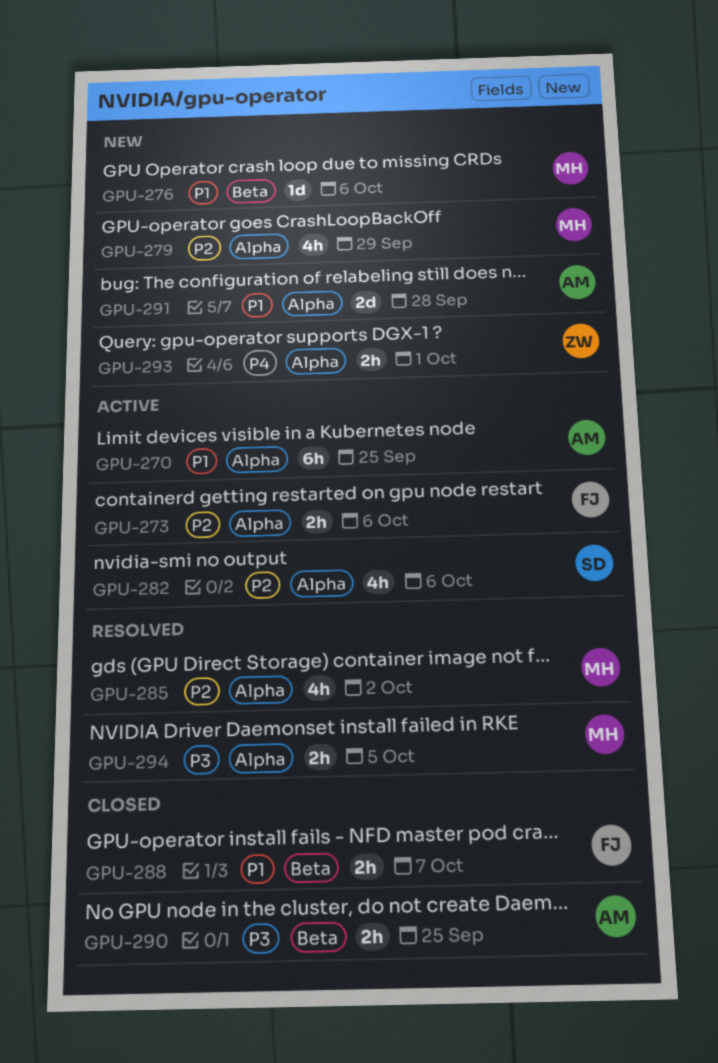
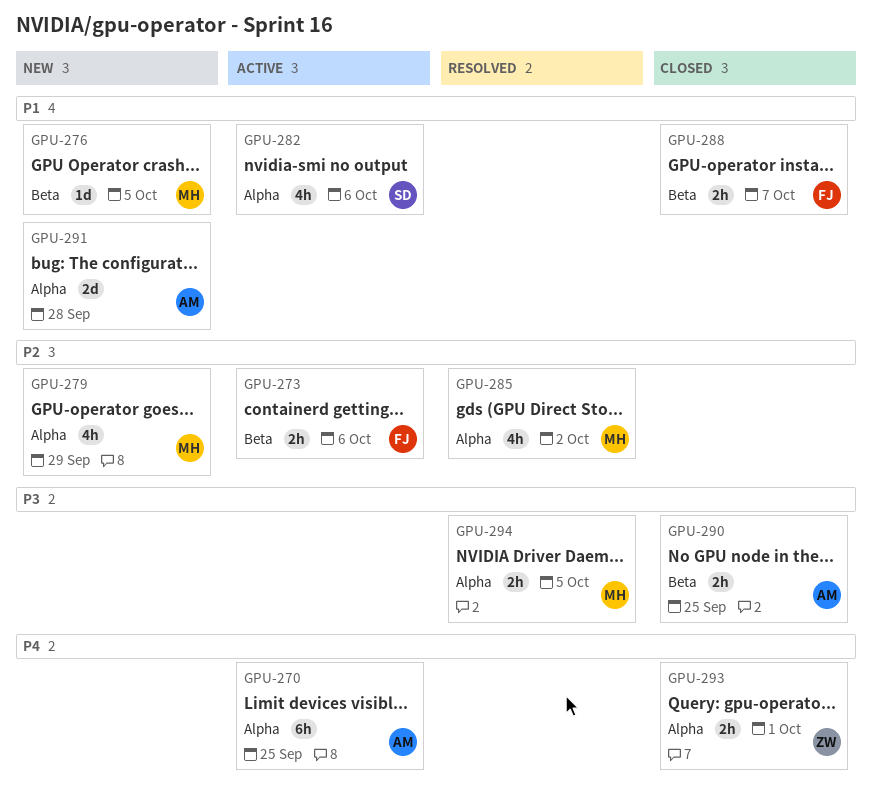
GPU-270, priority: P1 -> P4
GPU-273, label: Alpha -> Beta
GPU-276, due: Oct 6 -> Oct 5
GPU-282, priority: P2 -> P1
GPU-293, status: New -> Closed

